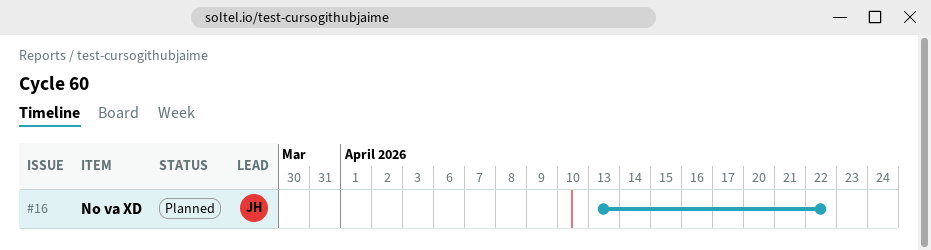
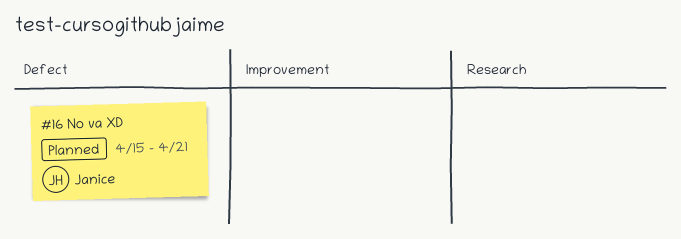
#16, start: Apr 13 -> Apr 15
#16, due: Apr 22 -> Apr 21

